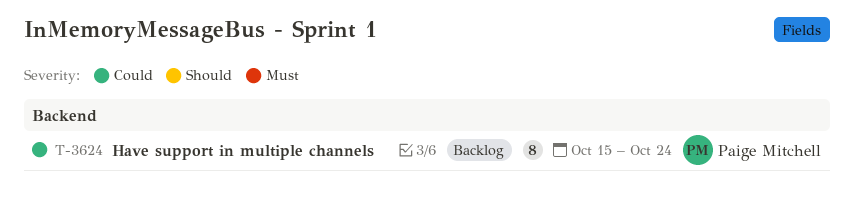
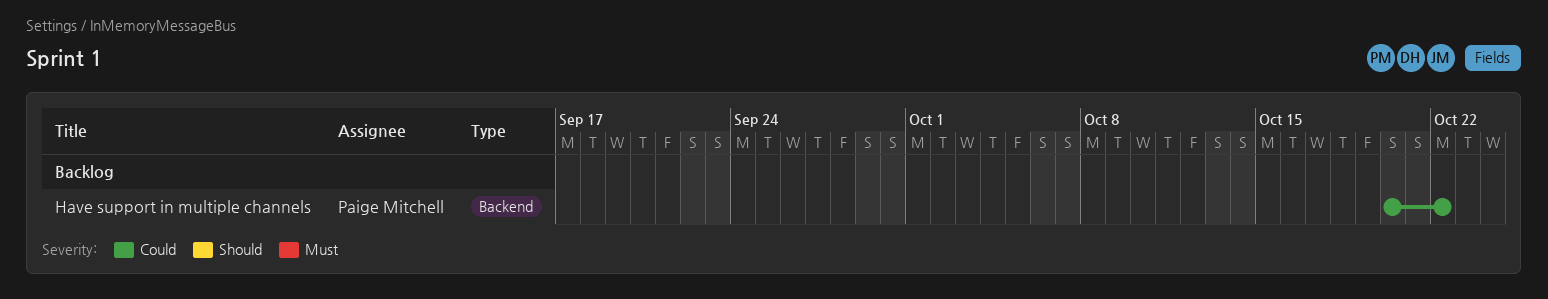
Have support in multiple channels, start: Oct 15 -> Oct 20
Have support in multiple channels, due: Oct 24 -> Oct 22

